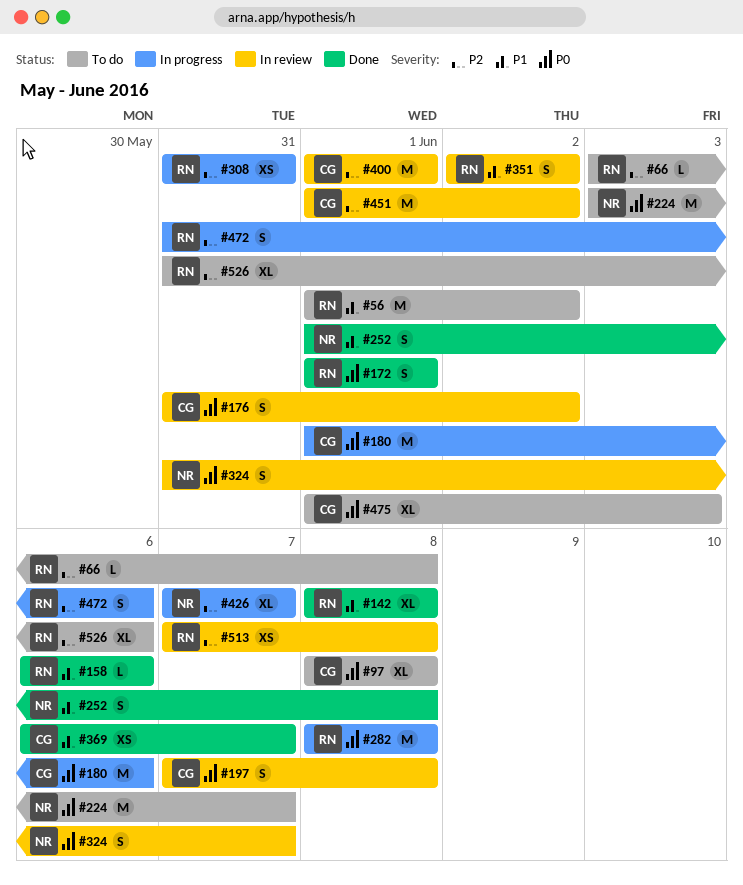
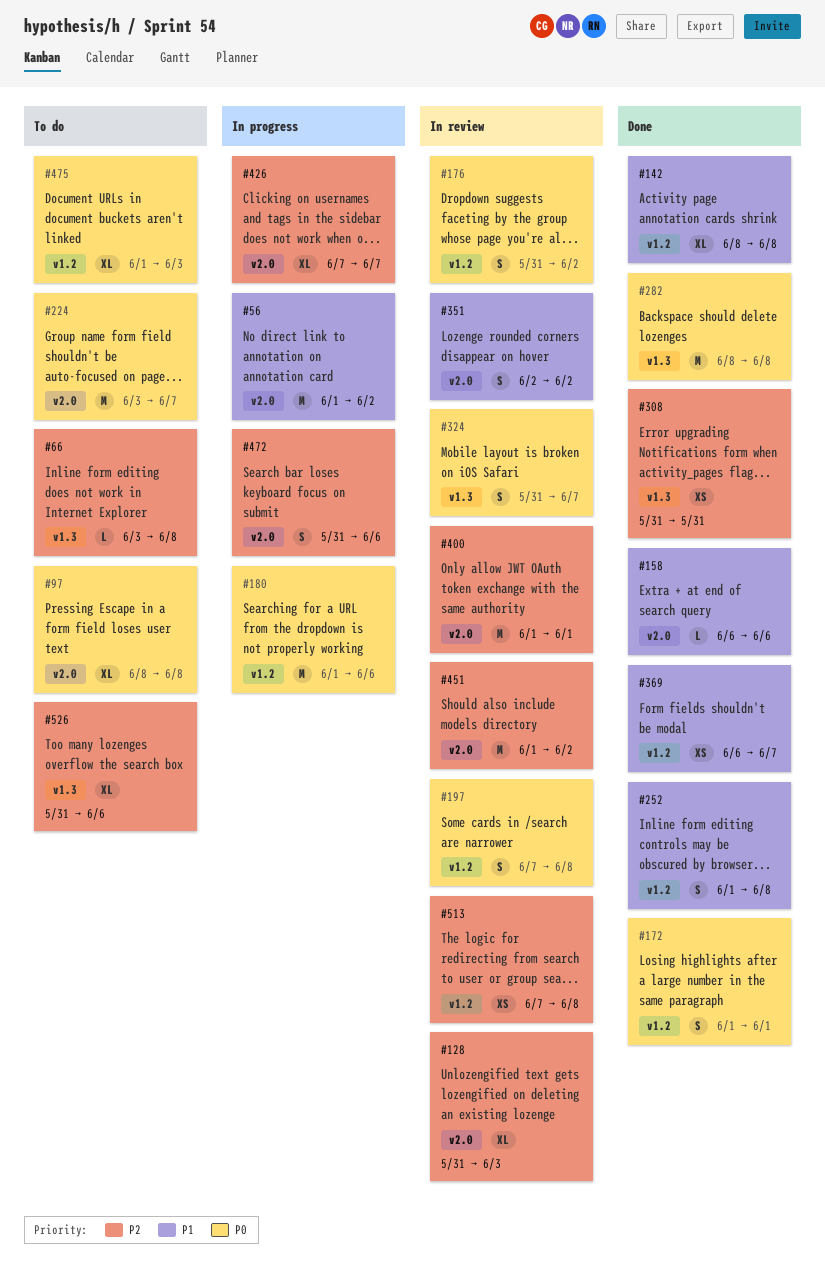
#56, status: To do -> In progress
#128: none -> present
#282, status: In progress -> Done
#308, status: In progress -> Done

